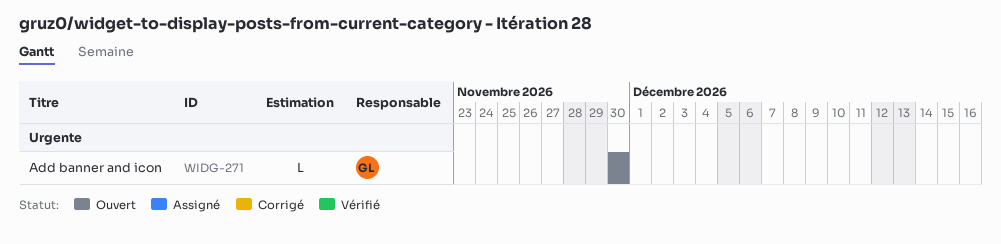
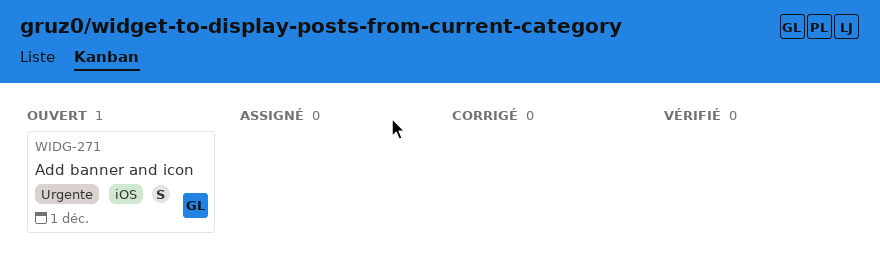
WIDG-271, estimate: L -> S
WIDG-271, due: Nov 30 -> Dec 1

